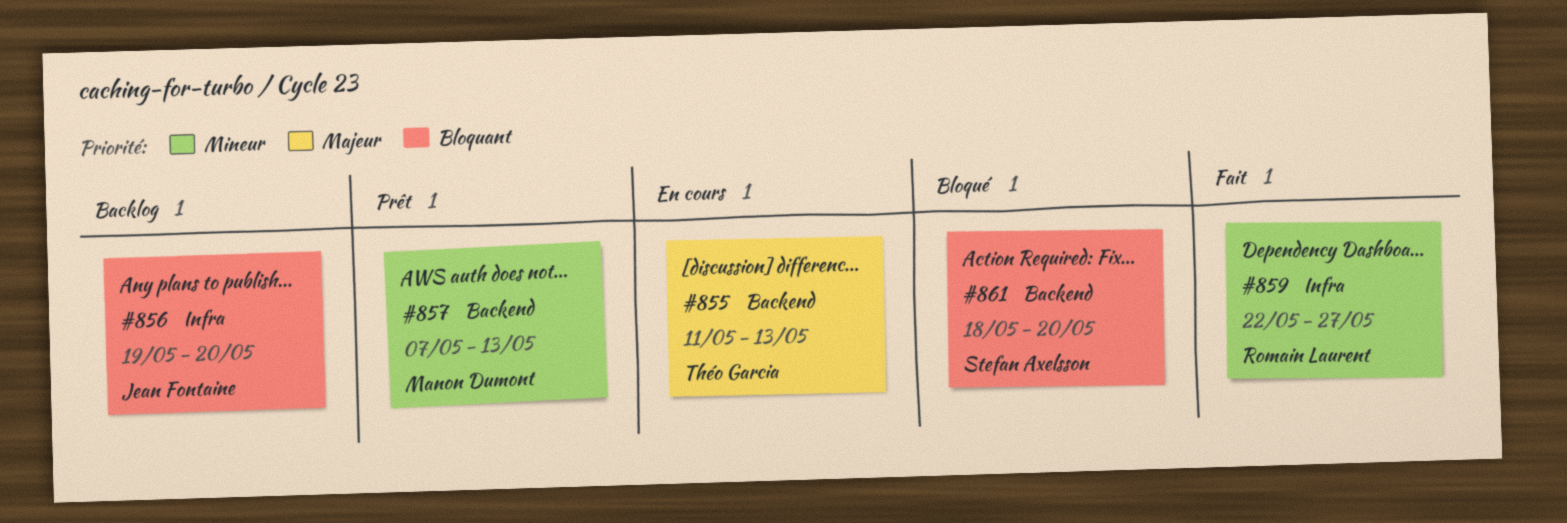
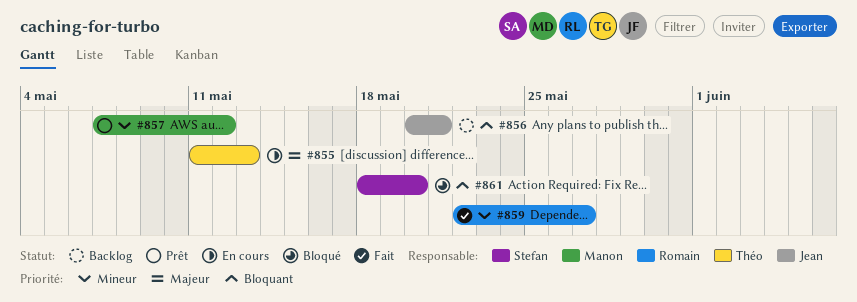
#856, start: May 19 -> May 20
#856, due: May 20 -> May 21
#857, due: May 13 -> May 12

